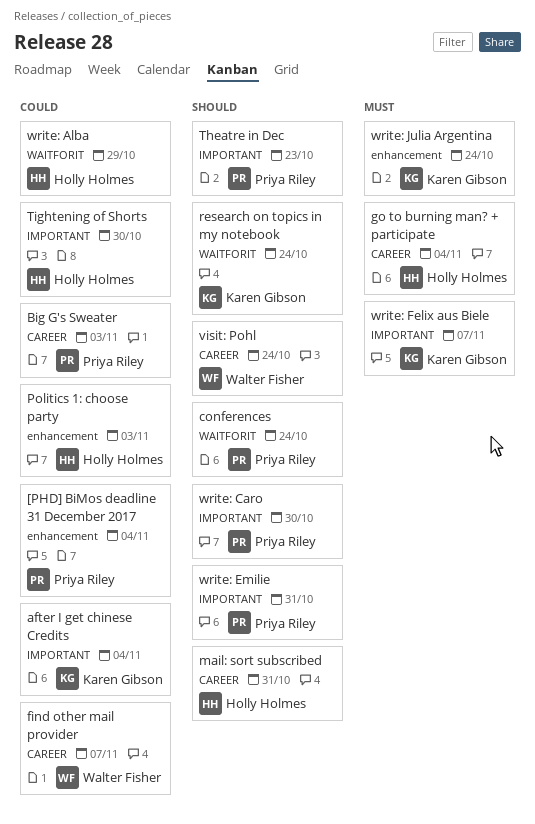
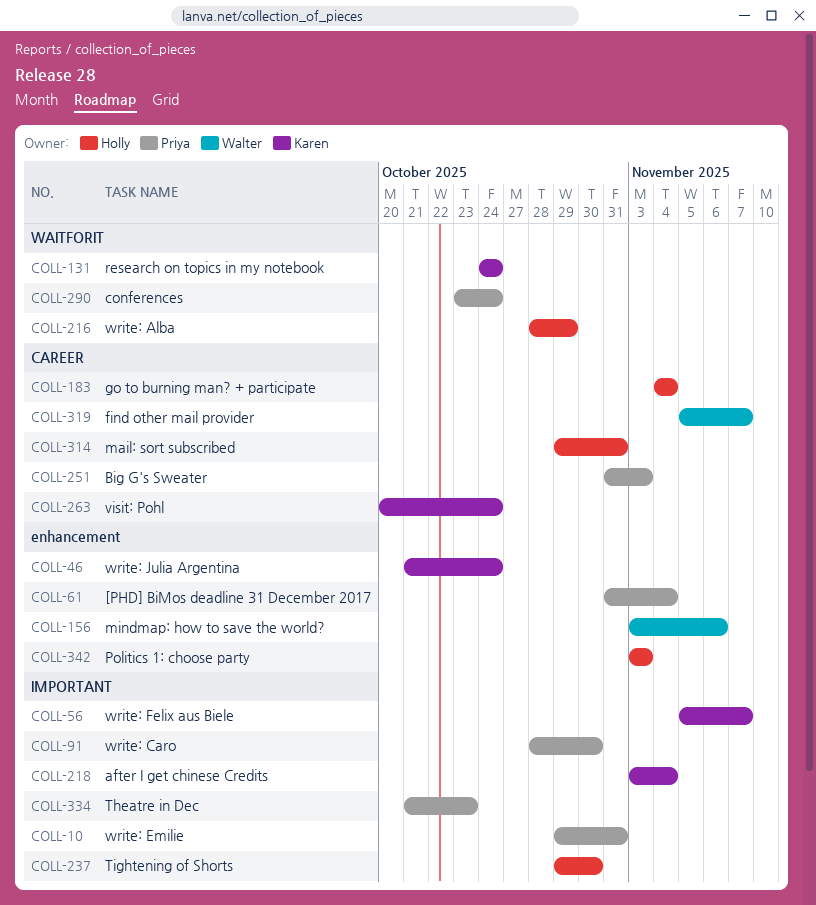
mindmap: how to save the world?: none -> present
visit: Pohl, owner: Walter Fisher -> Karen Gibson

